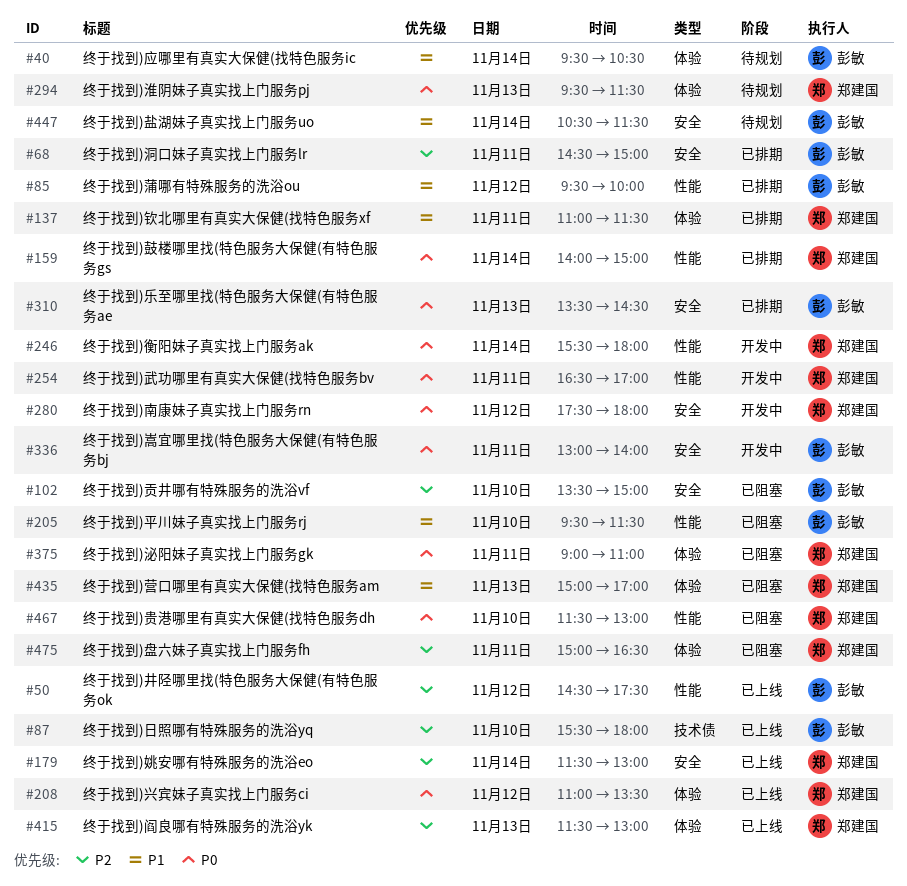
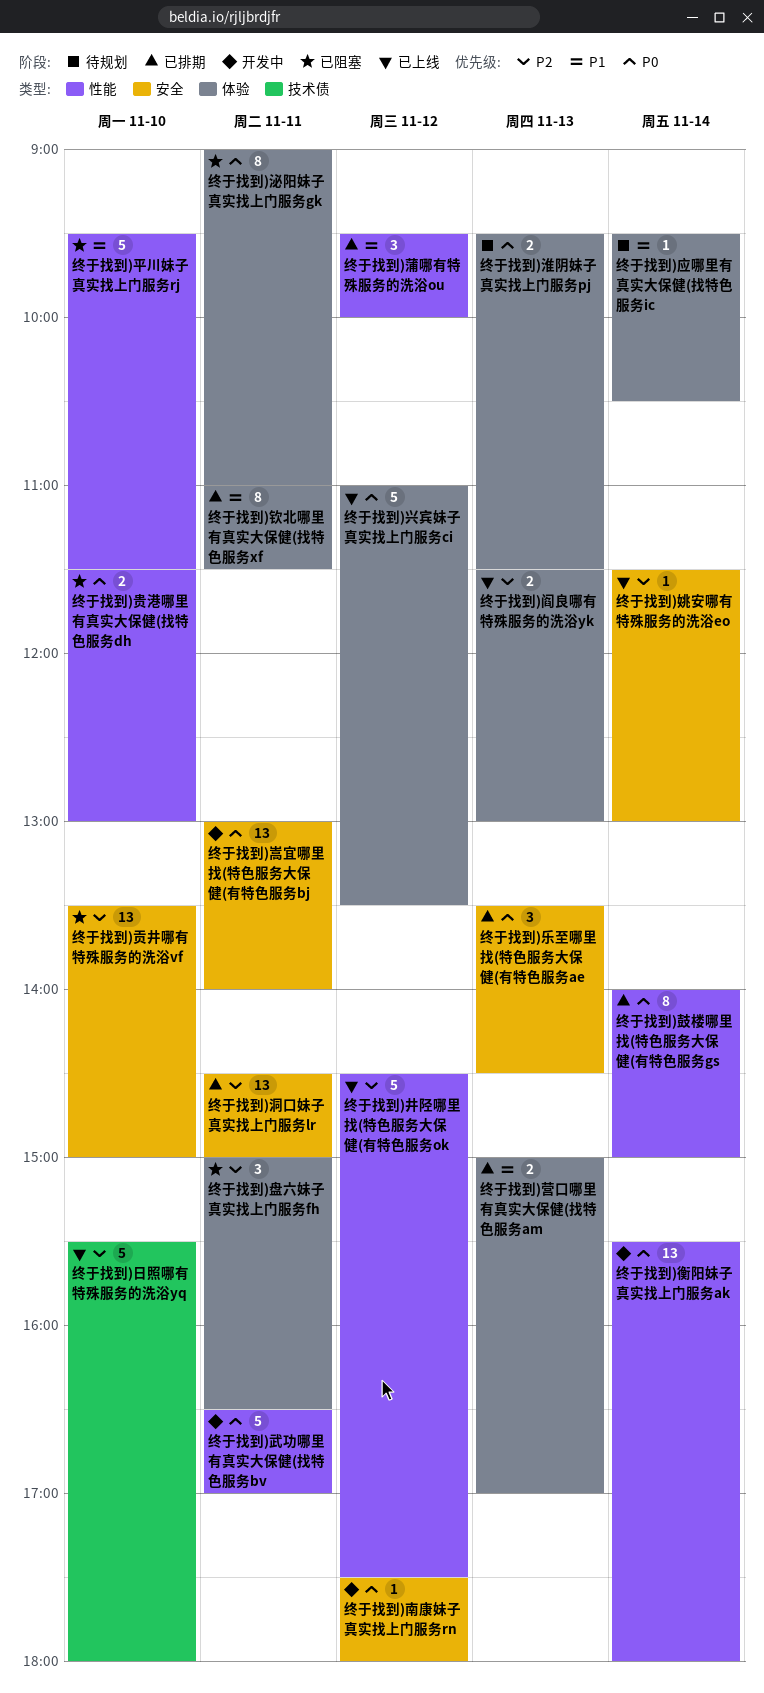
终于找到)盐湖妹子真实找上门服务uo: present -> none
终于找到)营口哪里有真实大保健(找特色服务am, status: 已阻塞 -> 已排期

